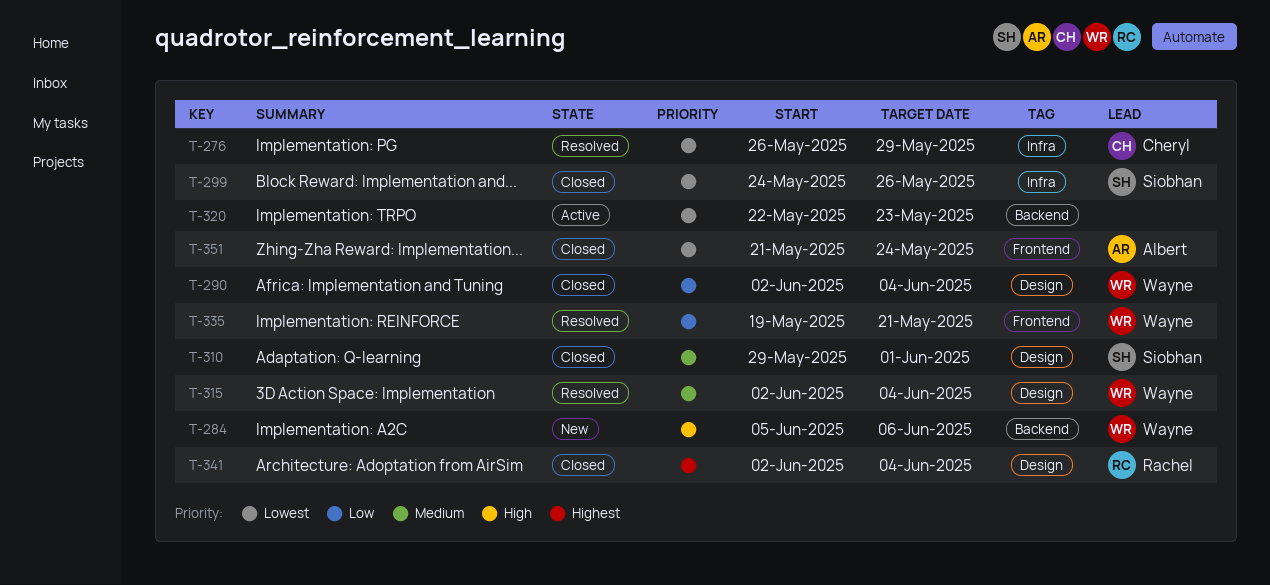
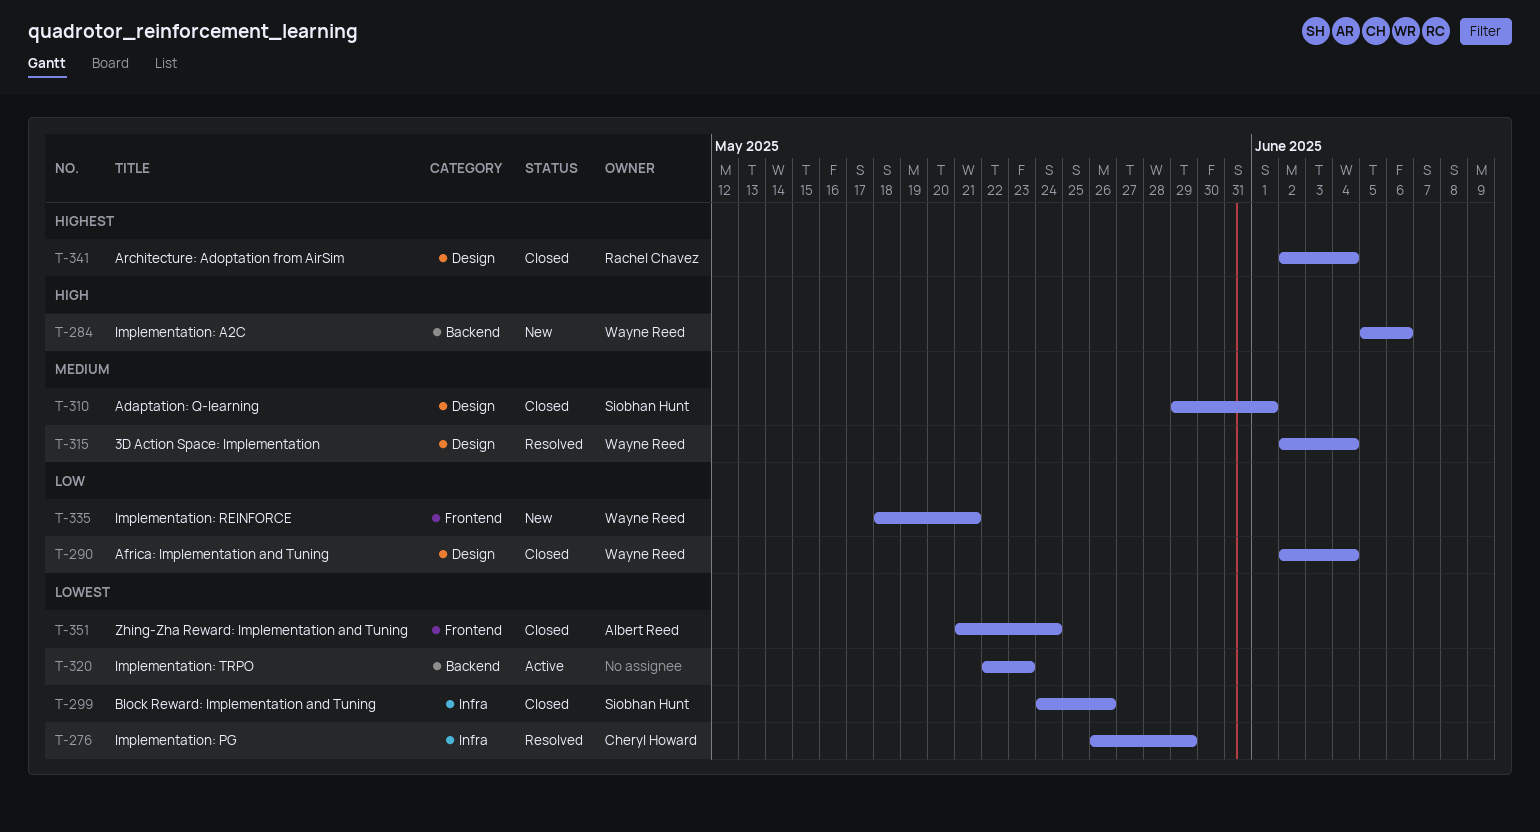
T-335, status: Resolved -> New
T-335, start: May 19 -> May 18

